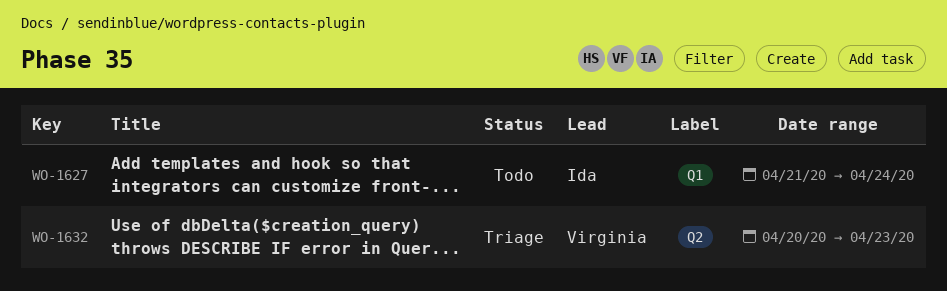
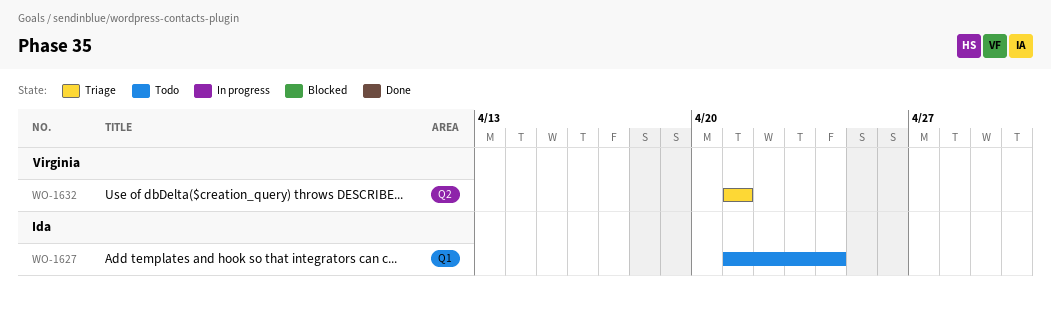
WO-1632, start: Apr 20 -> Apr 21
WO-1632, due: Apr 23 -> Apr 21

